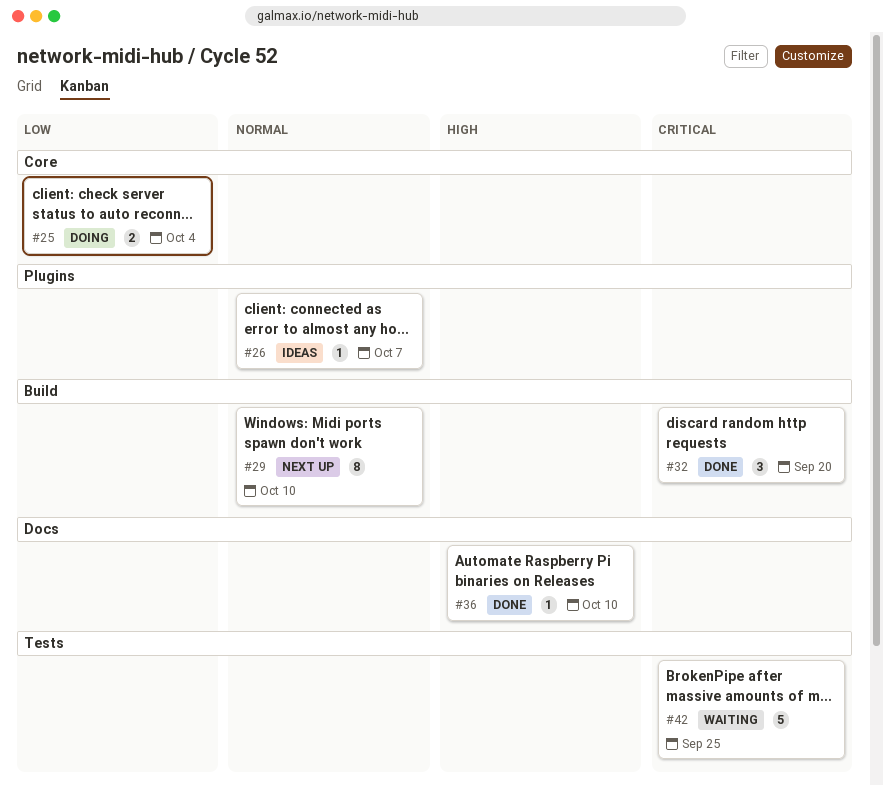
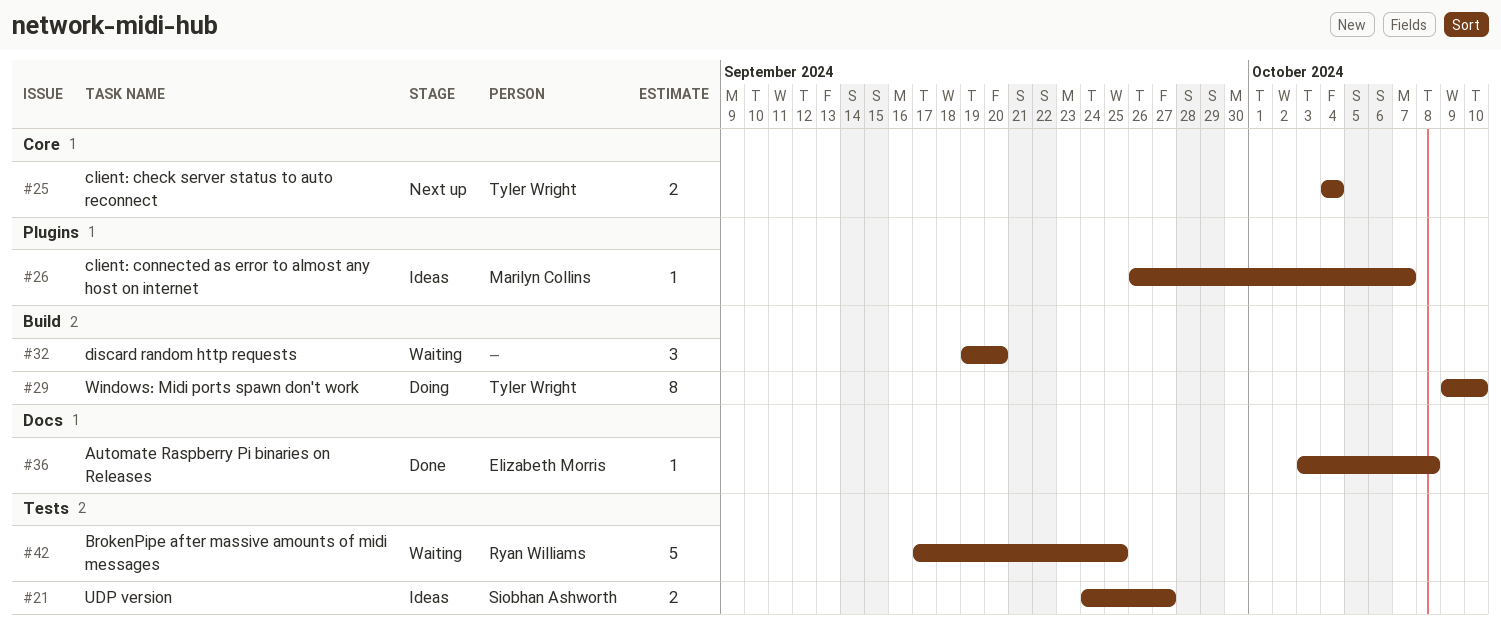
#21: none -> present
#25, status: Doing -> Next up
#29, status: Next up -> Doing
#32, status: Done -> Waiting
#36, due: Oct 10 -> Oct 8

